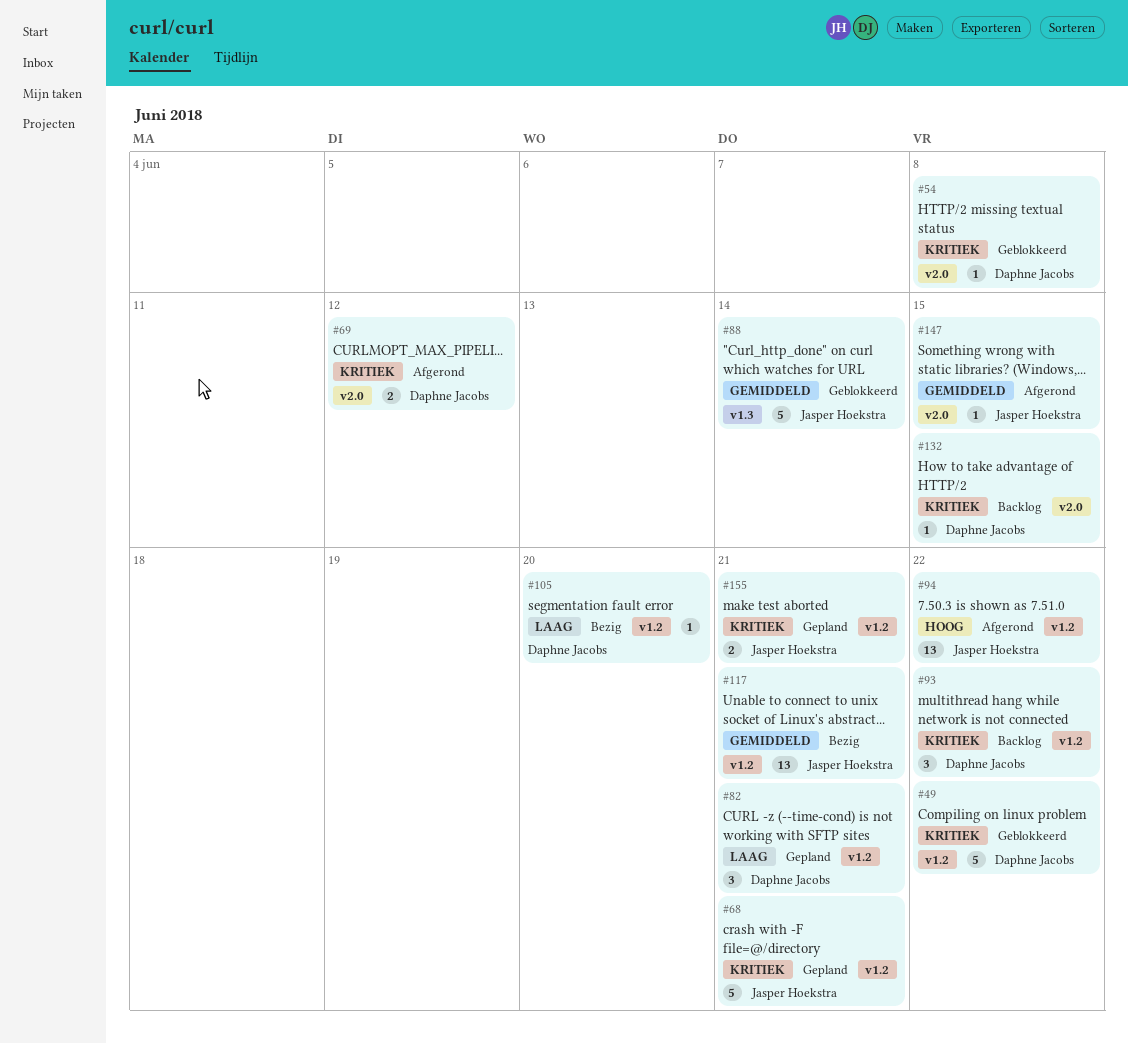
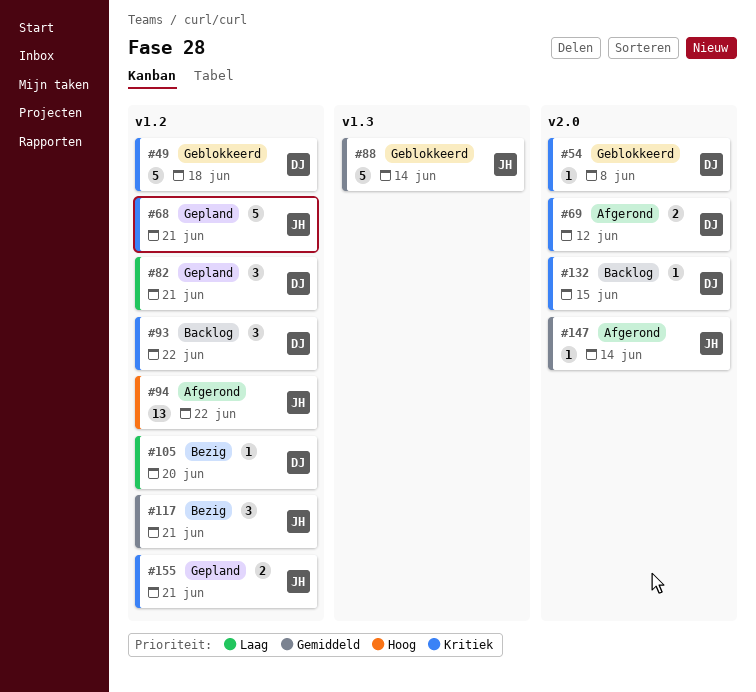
#49, due: Jun 22 -> Jun 18
#117, estimate: 13 -> 3
#147, due: Jun 15 -> Jun 14

